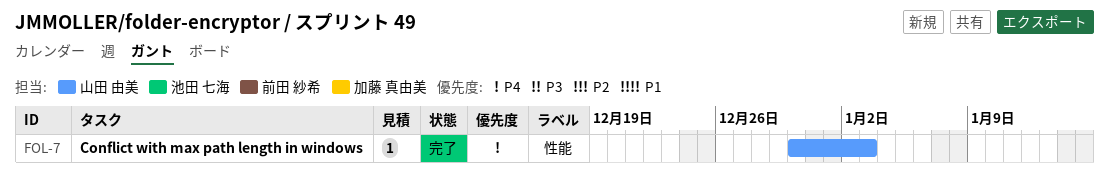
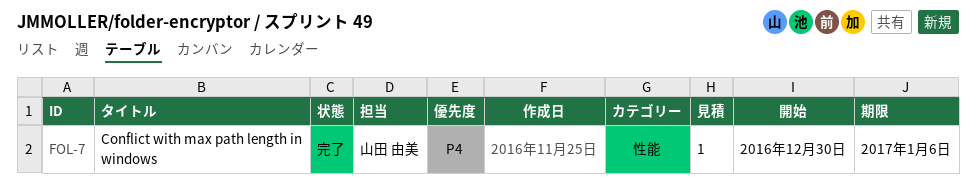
FOL-7, due: Jan 3 -> Jan 6

